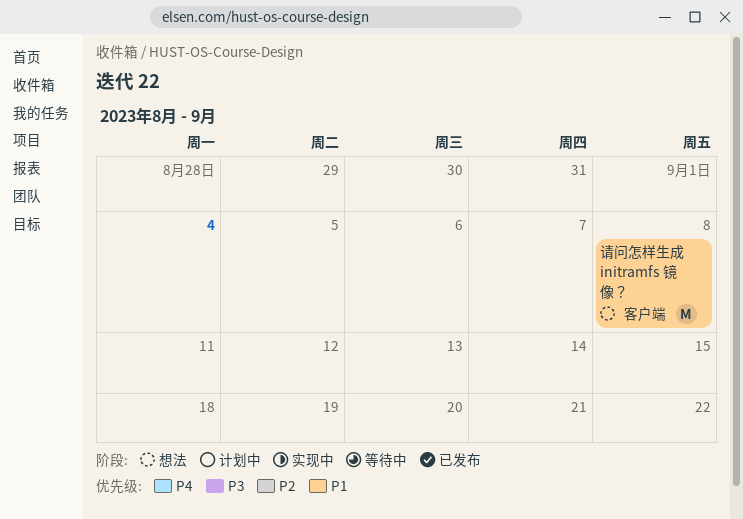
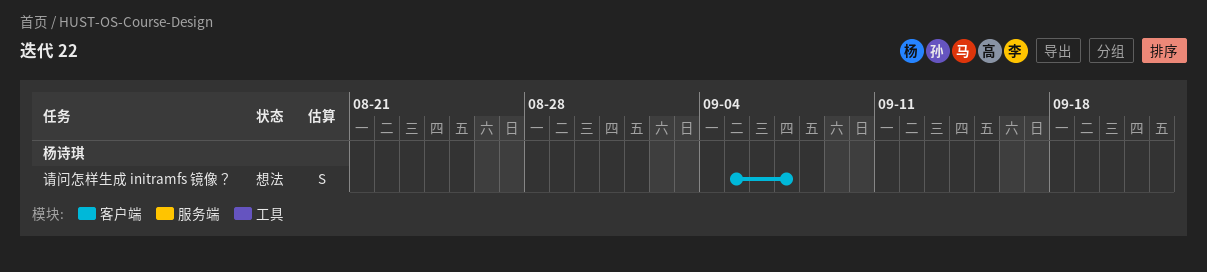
请问怎样生成 initramfs 镜像？, estimate: M -> S
请问怎样生成 initramfs 镜像？, due: Sep 8 -> Sep 7

